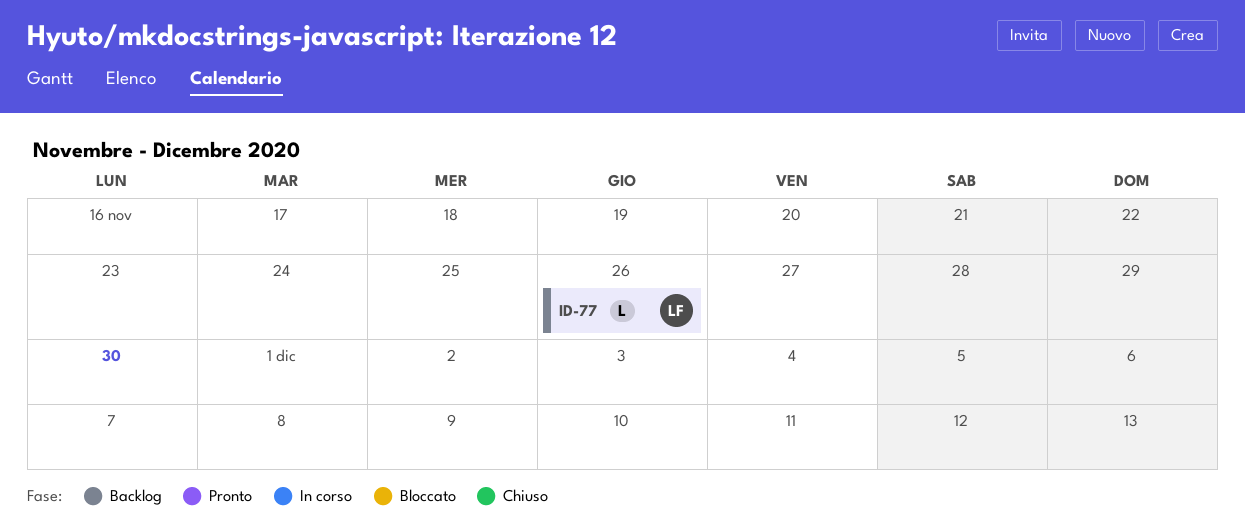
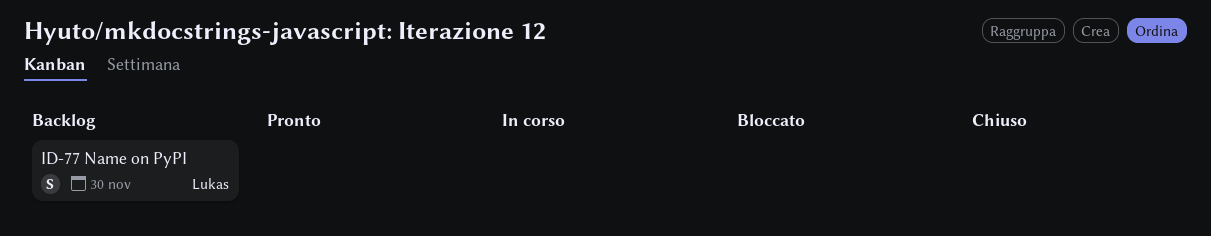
ID-77, estimate: L -> S
ID-77, due: Nov 26 -> Nov 30

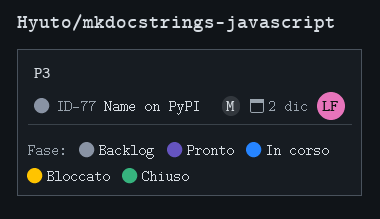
ID-77, estimate: S -> M
ID-77, due: Nov 30 -> Dec 2

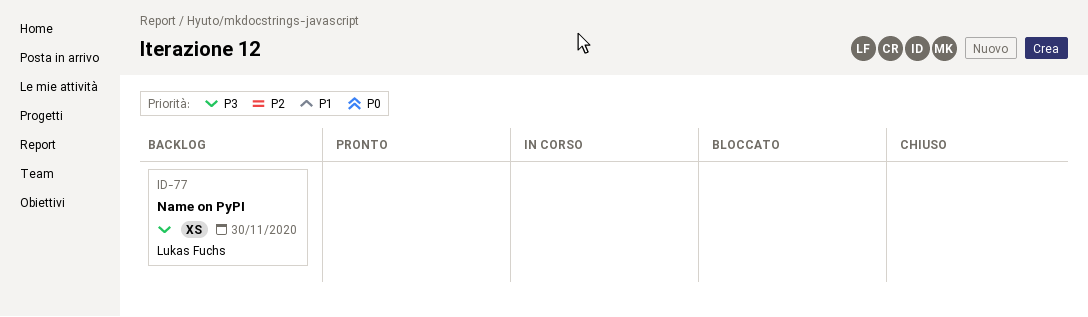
ID-77, estimate: M -> XS
ID-77, due: Dec 2 -> Nov 30

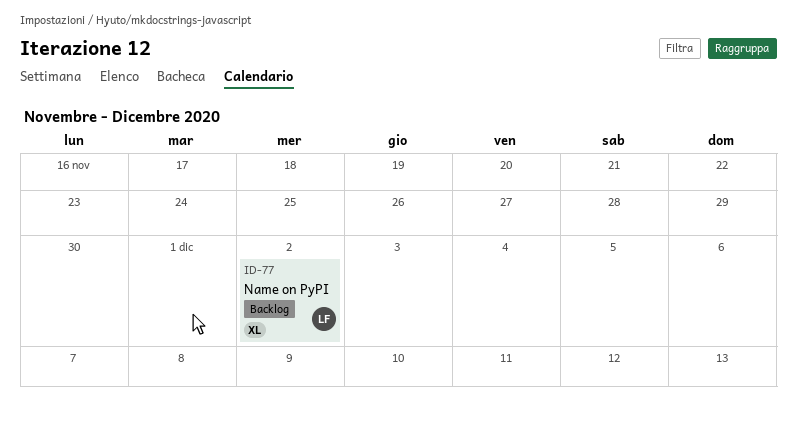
ID-77, estimate: XS -> XL
ID-77, due: Nov 30 -> Dec 2

